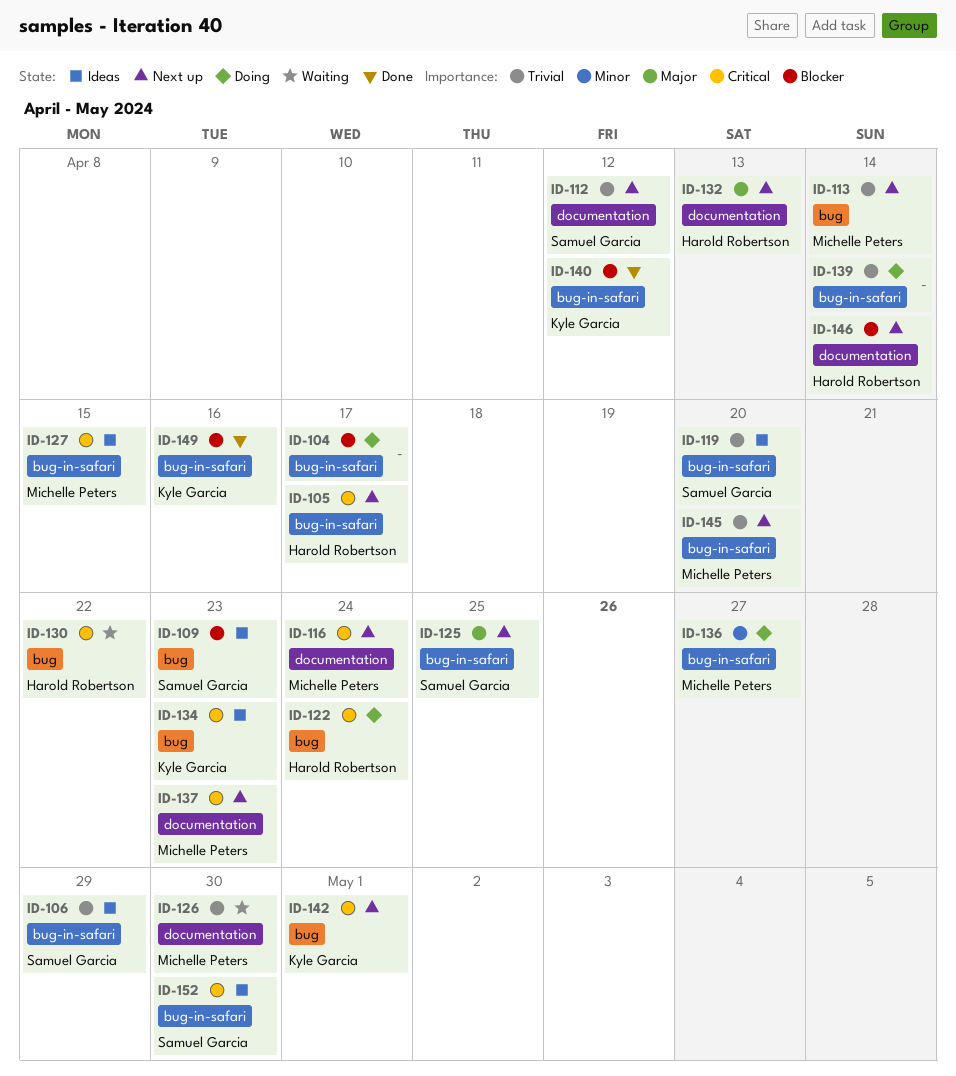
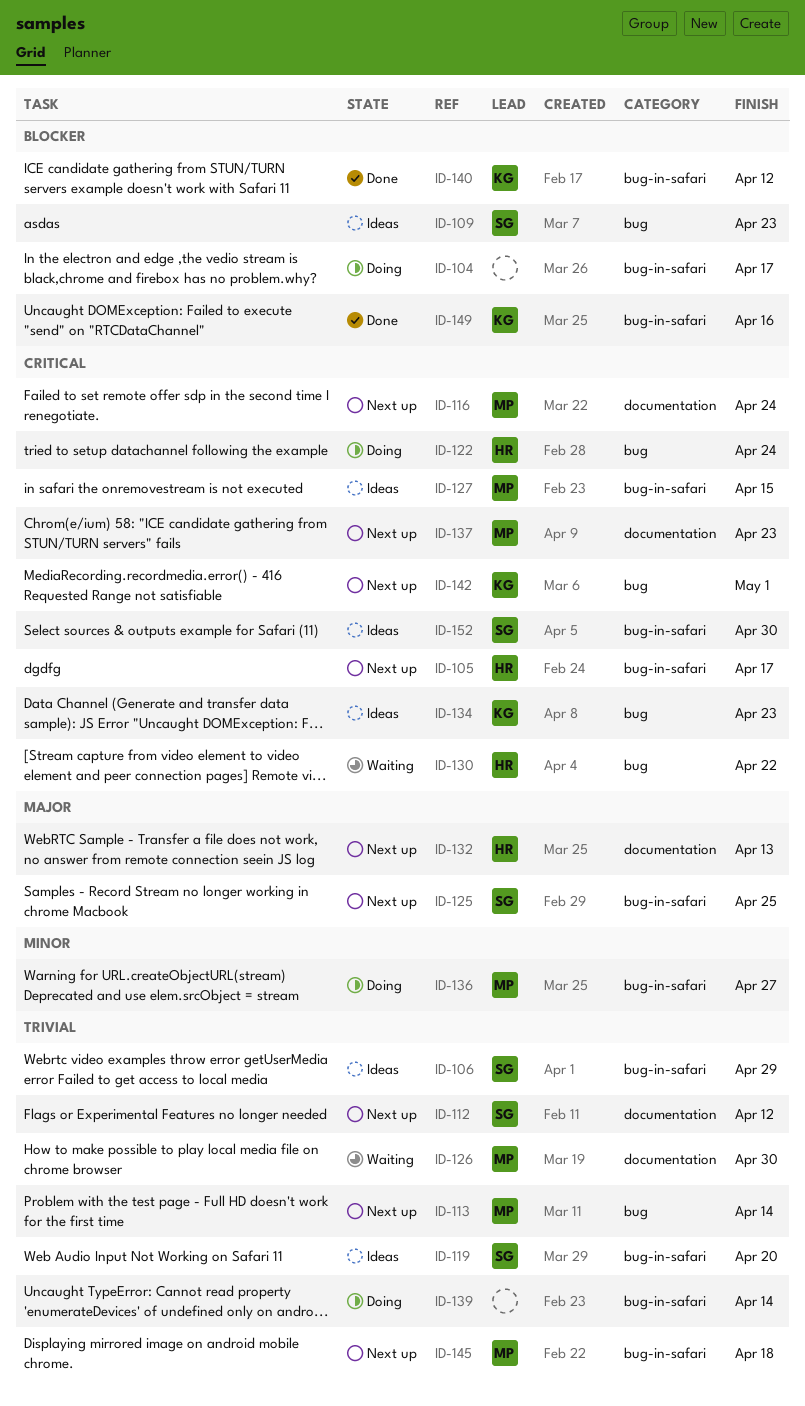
ID-145, due: Apr 20 -> Apr 18
ID-146: present -> none

